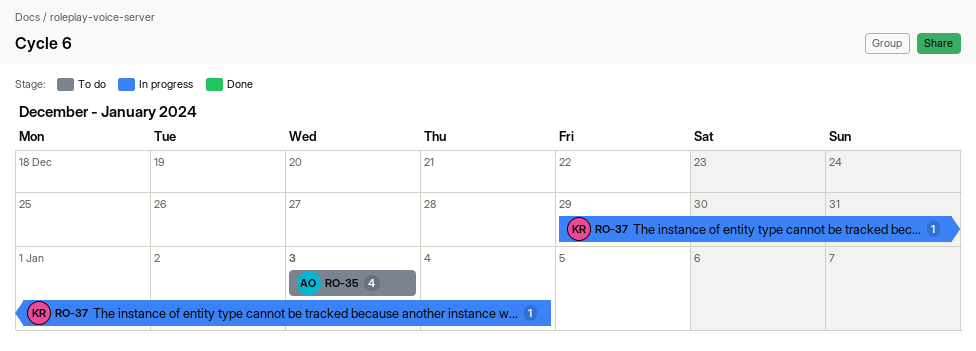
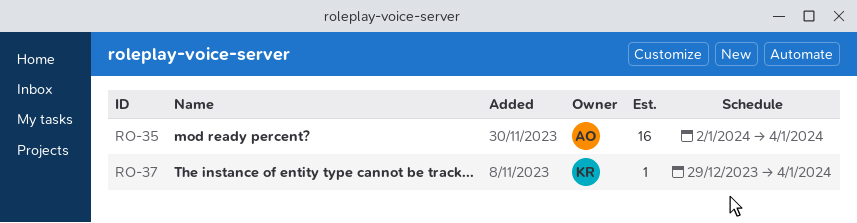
RO-35, estimate: 4 -> 16
RO-35, start: Jan 3 -> Jan 2
RO-35, due: Jan 3 -> Jan 4

